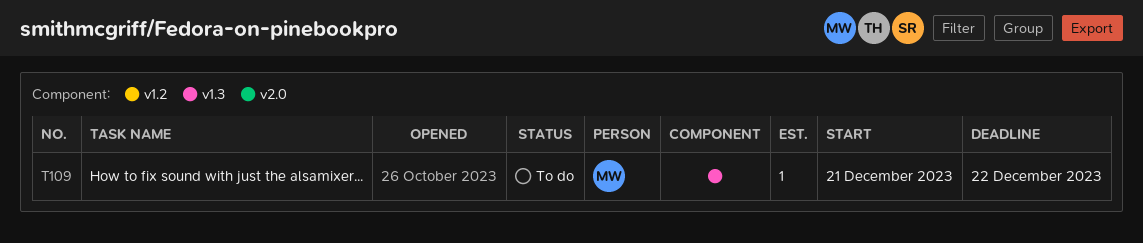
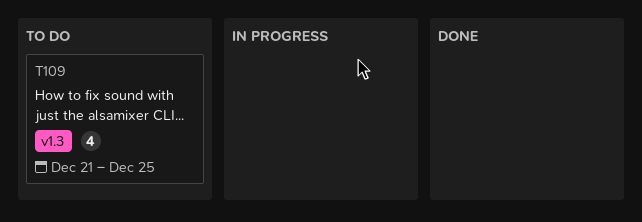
T109, estimate: 1 -> 4
T109, due: Dec 22 -> Dec 25

